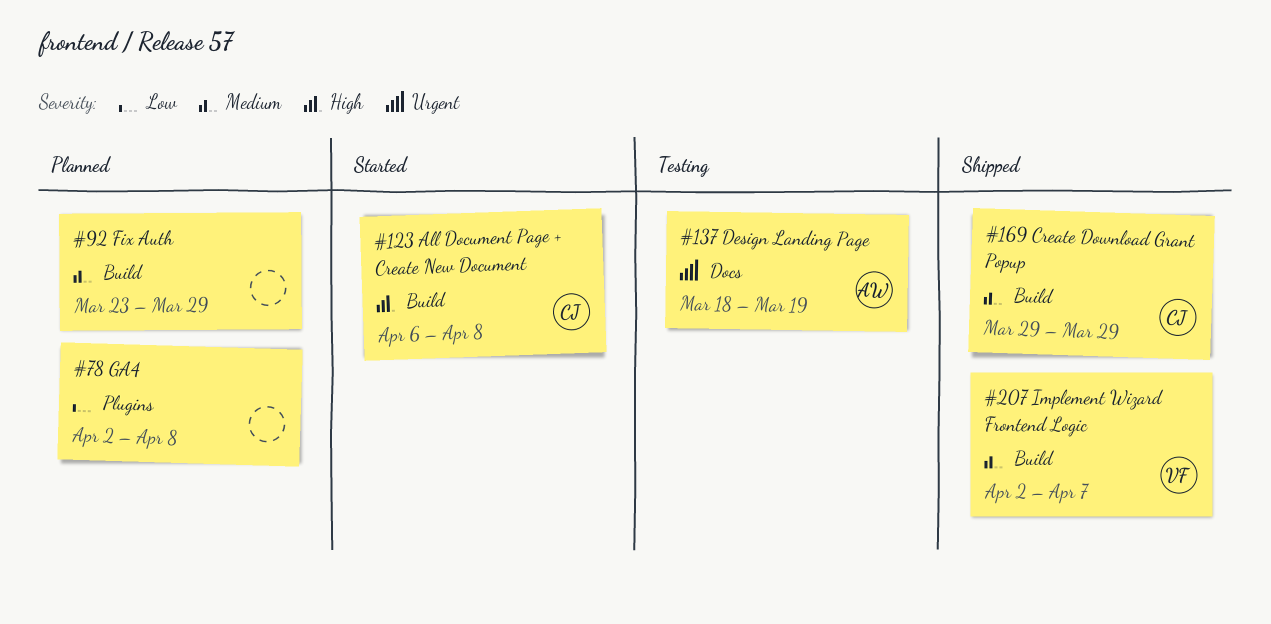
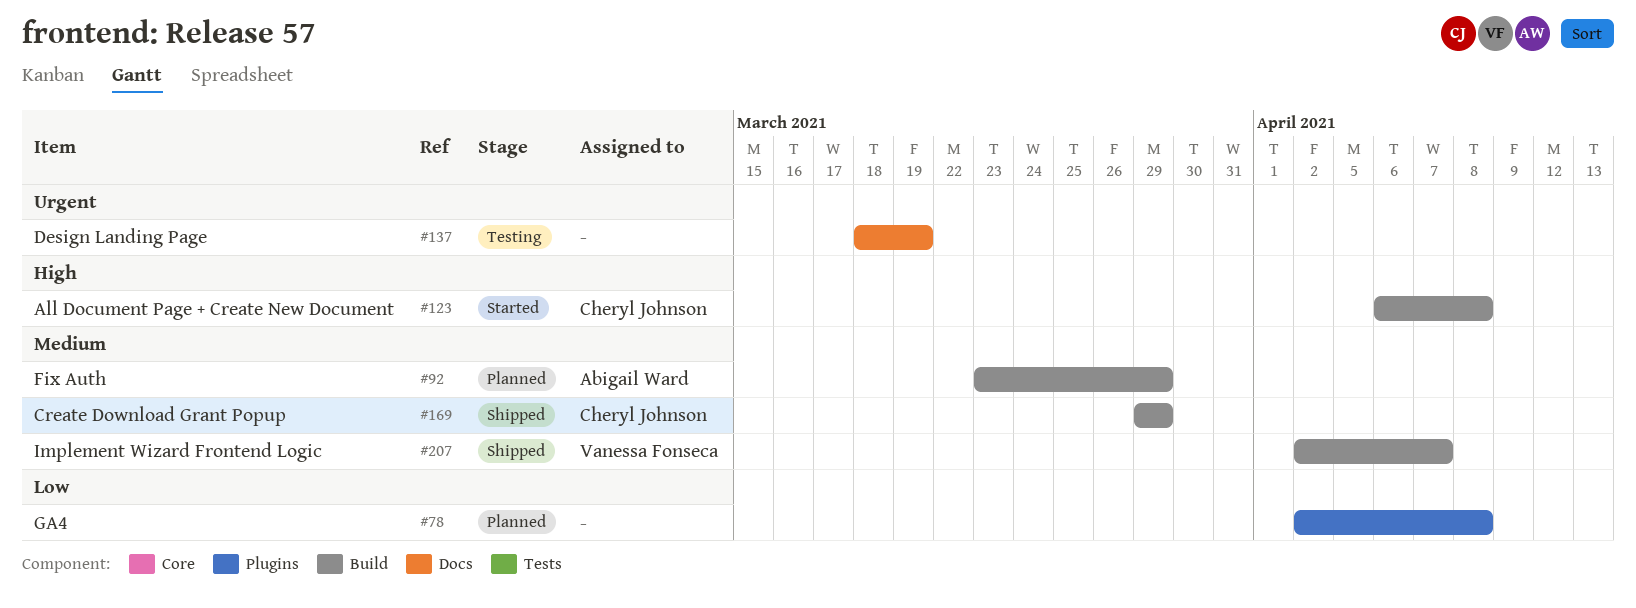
#92, owner: none -> Abigail Ward
#137, owner: Abigail Ward -> none

